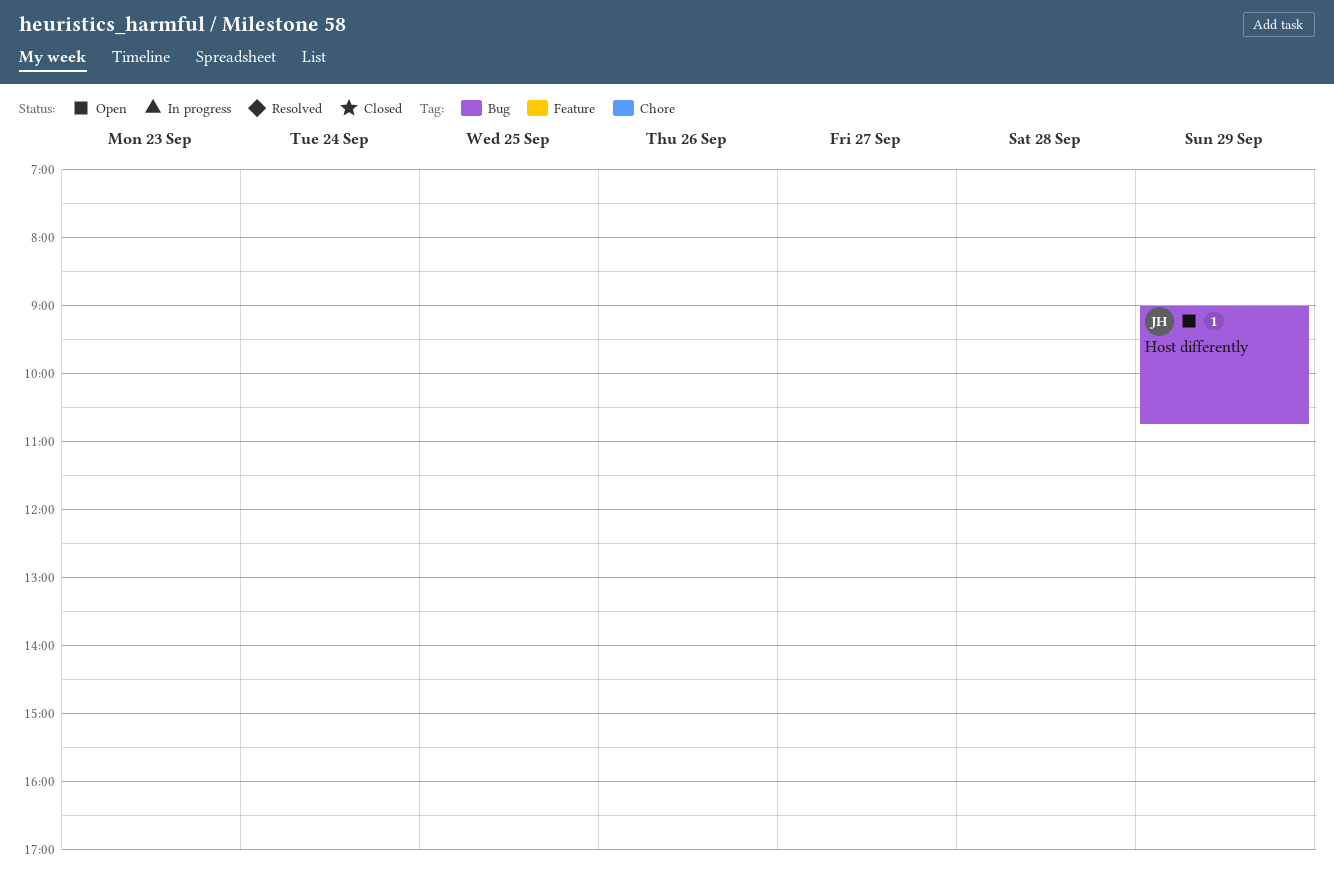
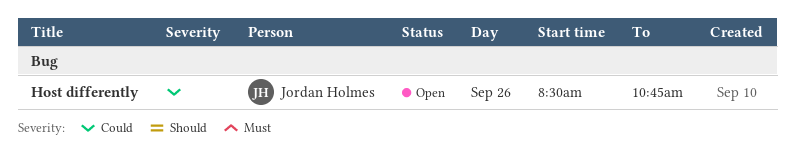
Host differently, day: Sep 29 -> Sep 26
Host differently, begins: 09:00 -> 08:30

